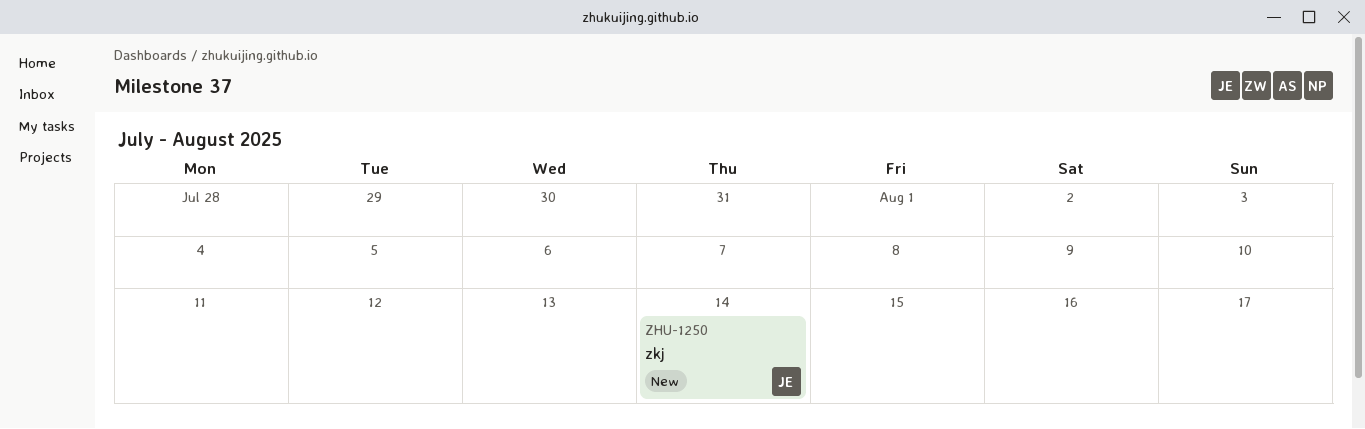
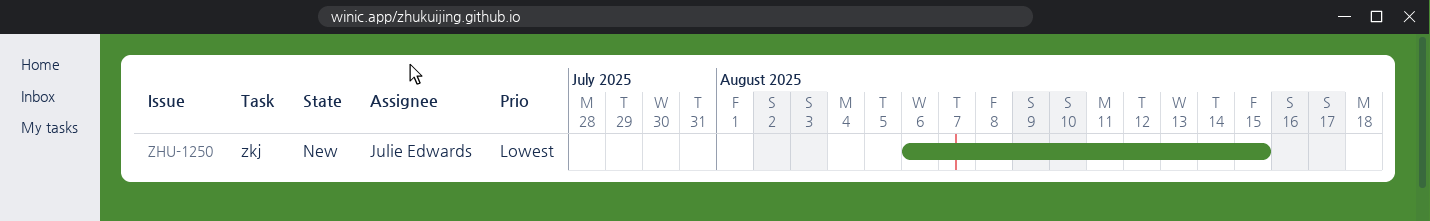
ZHU-1250, due: Aug 14 -> Aug 15

